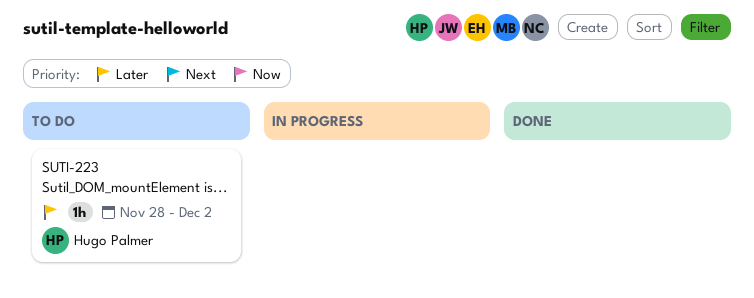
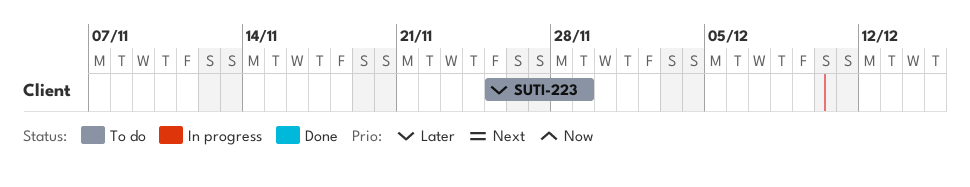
SUTI-223, start: Nov 28 -> Nov 25
SUTI-223, due: Dec 2 -> Nov 29

